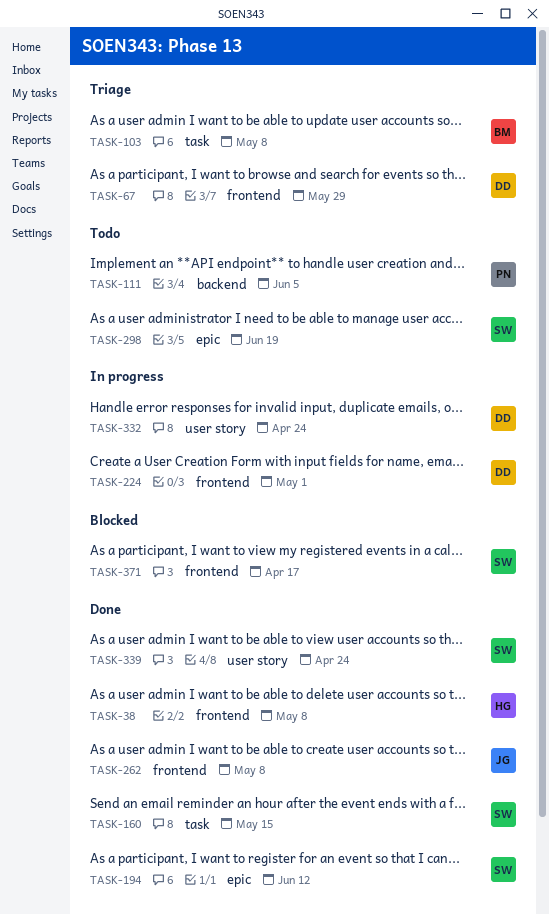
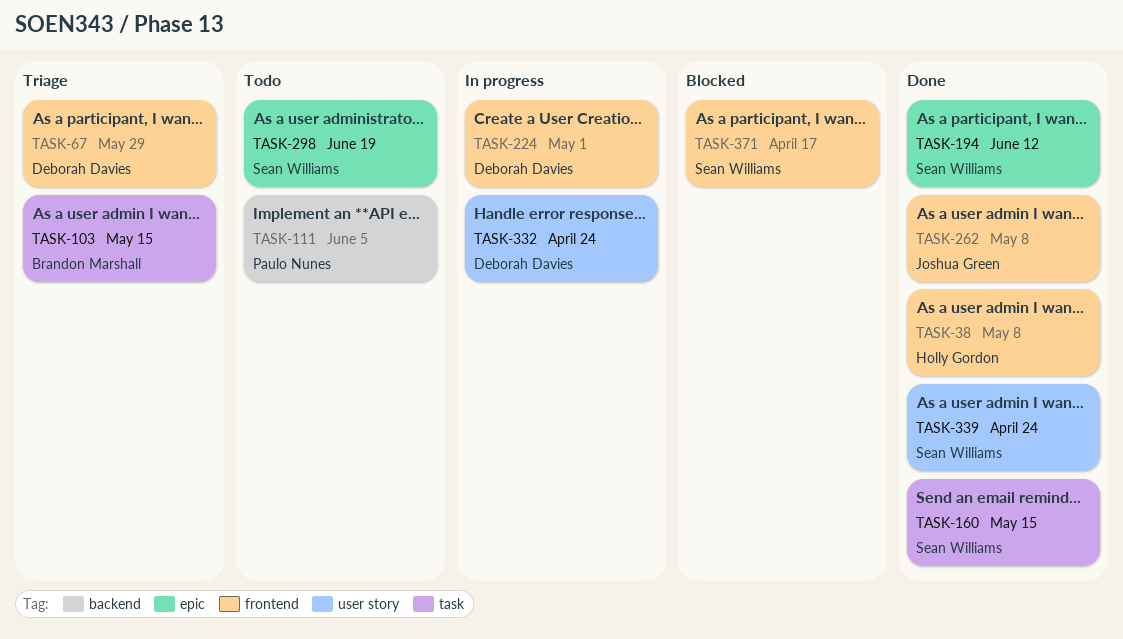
TASK-103, due: May 8 -> May 15

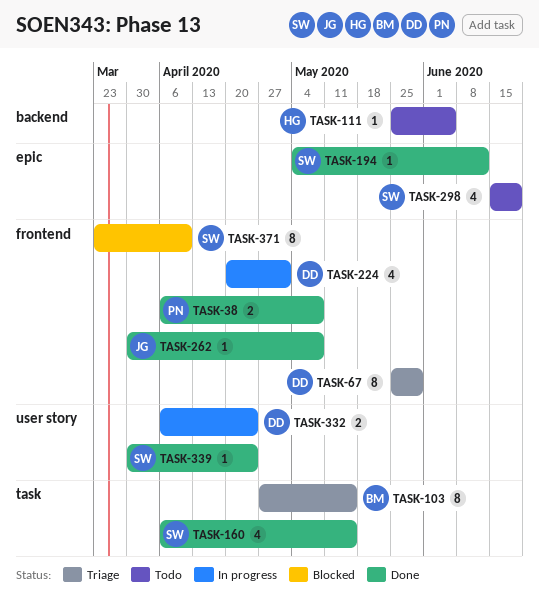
TASK-38, owner: Holly Gordon -> Paulo Nunes
TASK-111, owner: Paulo Nunes -> Holly Gordon
TASK-371, due: Apr 17 -> Apr 10

